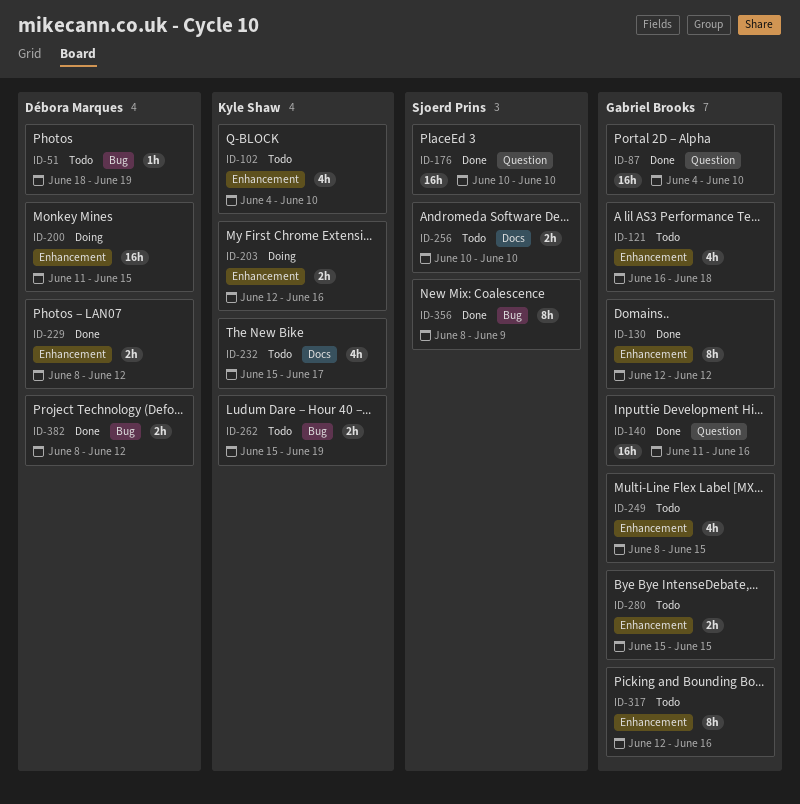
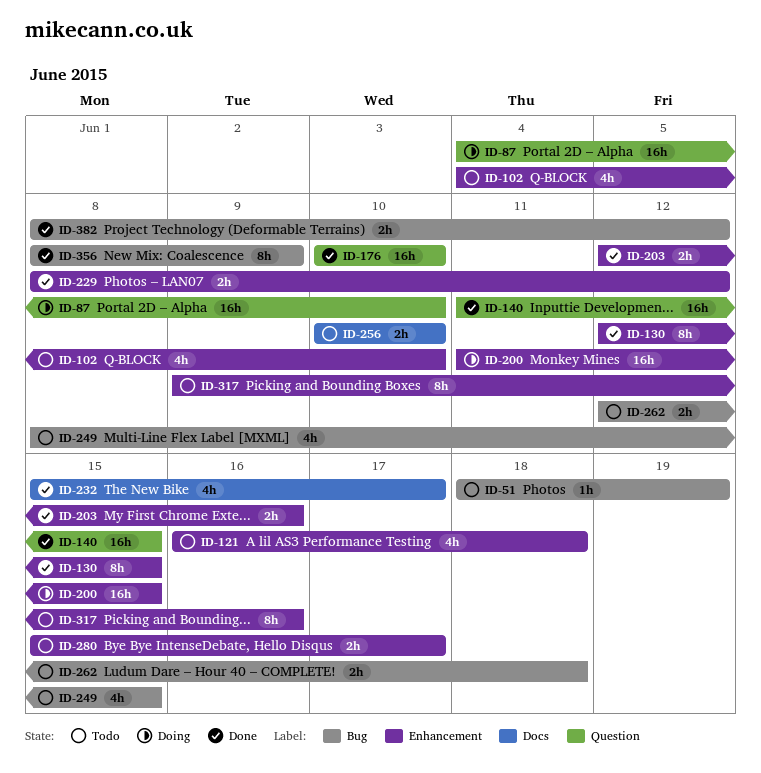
ID-87, status: Done -> Doing
ID-130, due: Jun 12 -> Jun 15
ID-140, due: Jun 16 -> Jun 15
ID-203, status: Doing -> Done
ID-232, status: Todo -> Done
ID-249, label: Enhancement -> Bug
ID-262, start: Jun 15 -> Jun 12
ID-262, due: Jun 19 -> Jun 18
ID-280, due: Jun 15 -> Jun 17
ID-317, start: Jun 12 -> Jun 9

